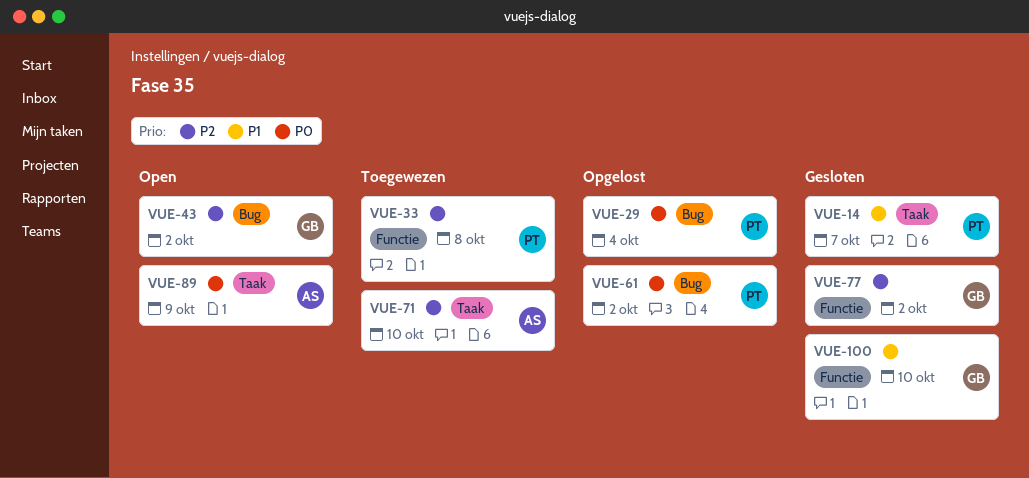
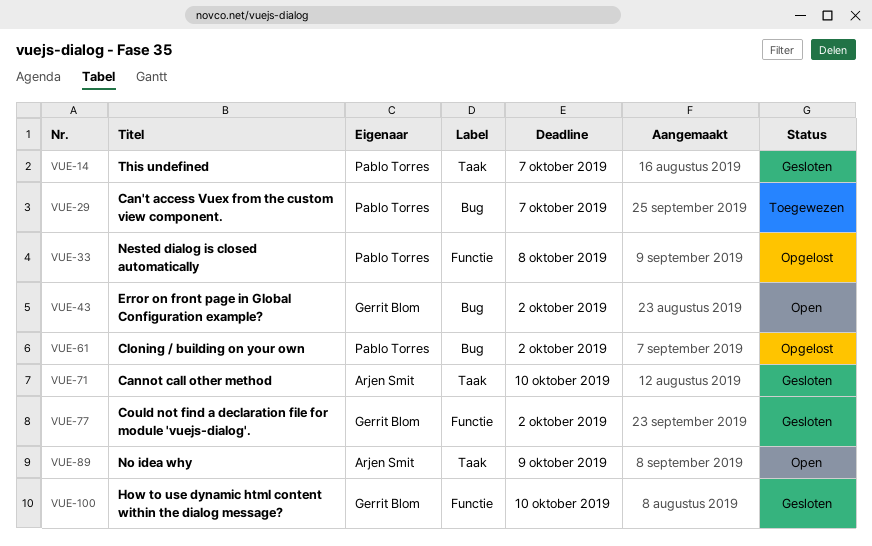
VUE-29, status: Opgelost -> Toegewezen
VUE-29, due: Oct 4 -> Oct 7
VUE-33, status: Toegewezen -> Opgelost
VUE-71, status: Toegewezen -> Gesloten

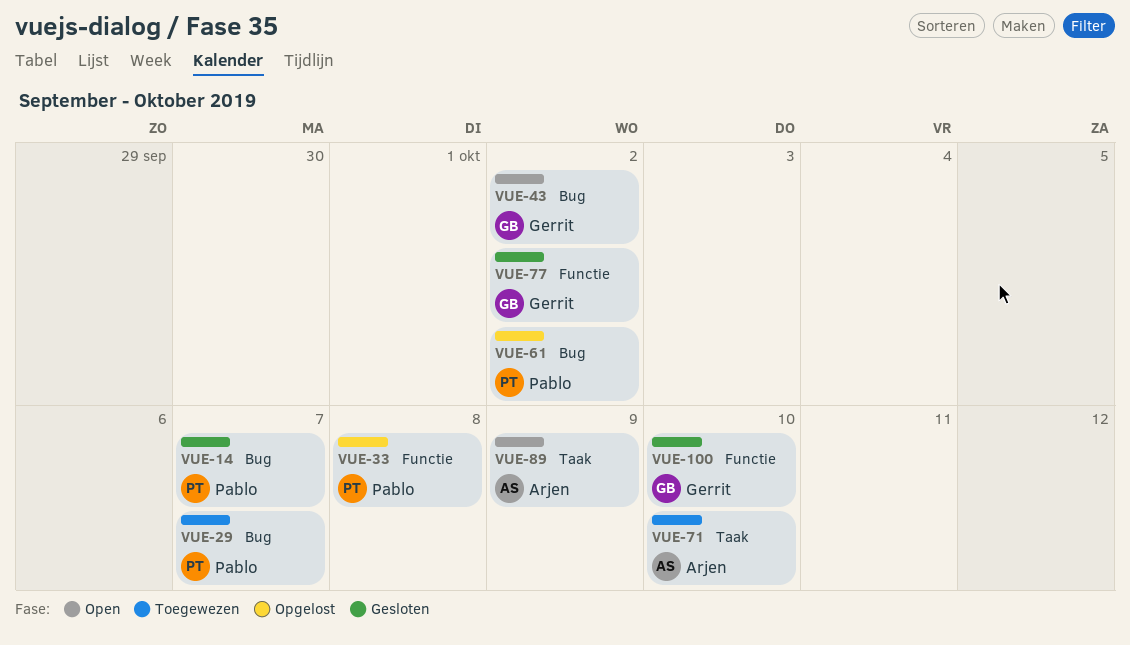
VUE-14, label: Taak -> Bug
VUE-71, status: Gesloten -> Toegewezen

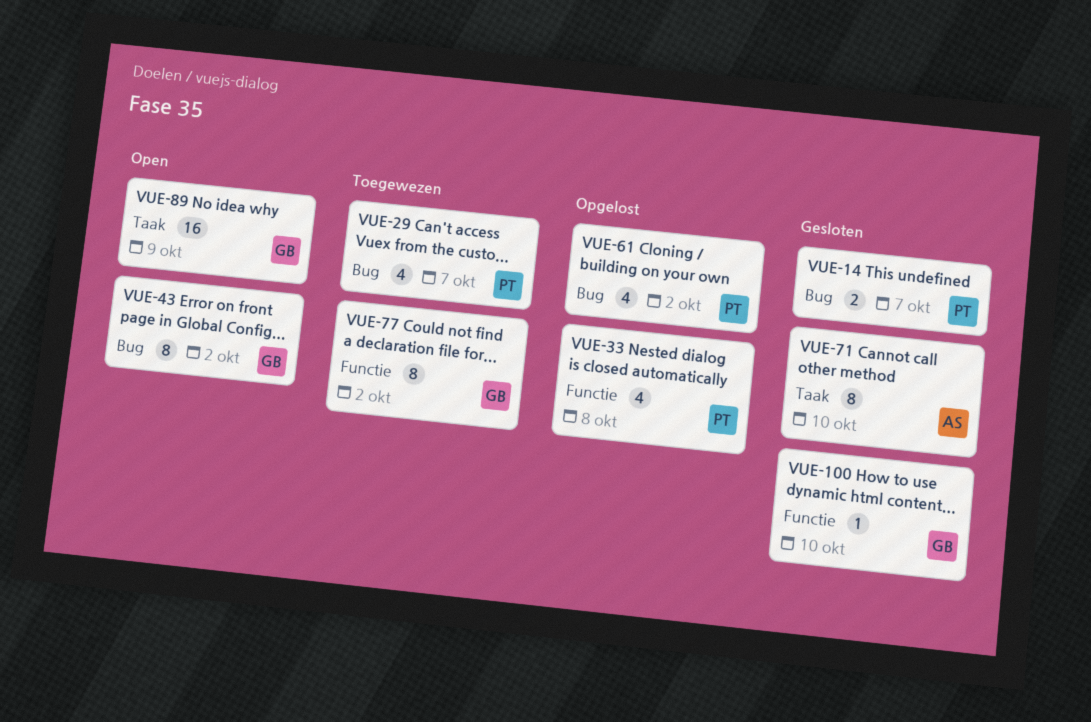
VUE-71, status: Toegewezen -> Gesloten
VUE-77, status: Gesloten -> Toegewezen
VUE-89, owner: Arjen -> Gerrit

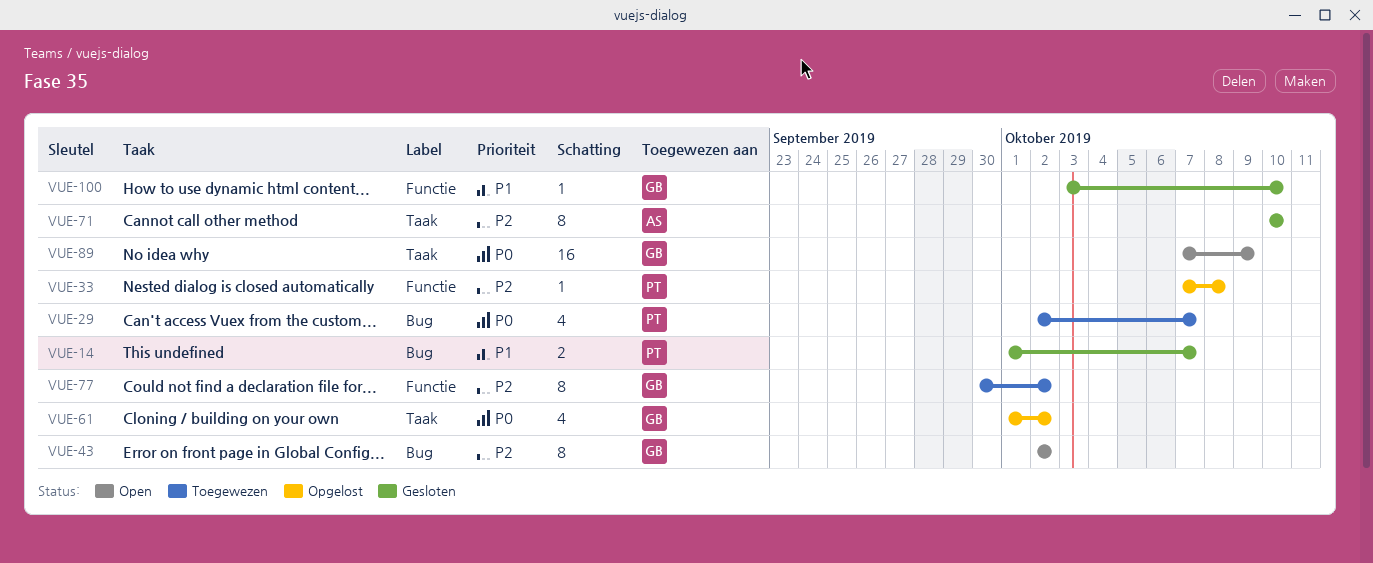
VUE-33, estimate: 4 -> 1
VUE-61, owner: PT -> GB
VUE-61, label: Bug -> Taak

